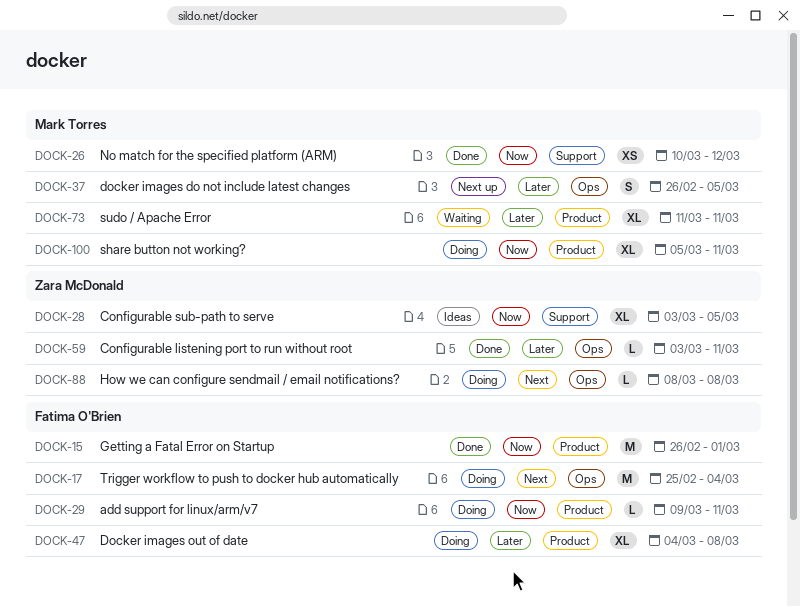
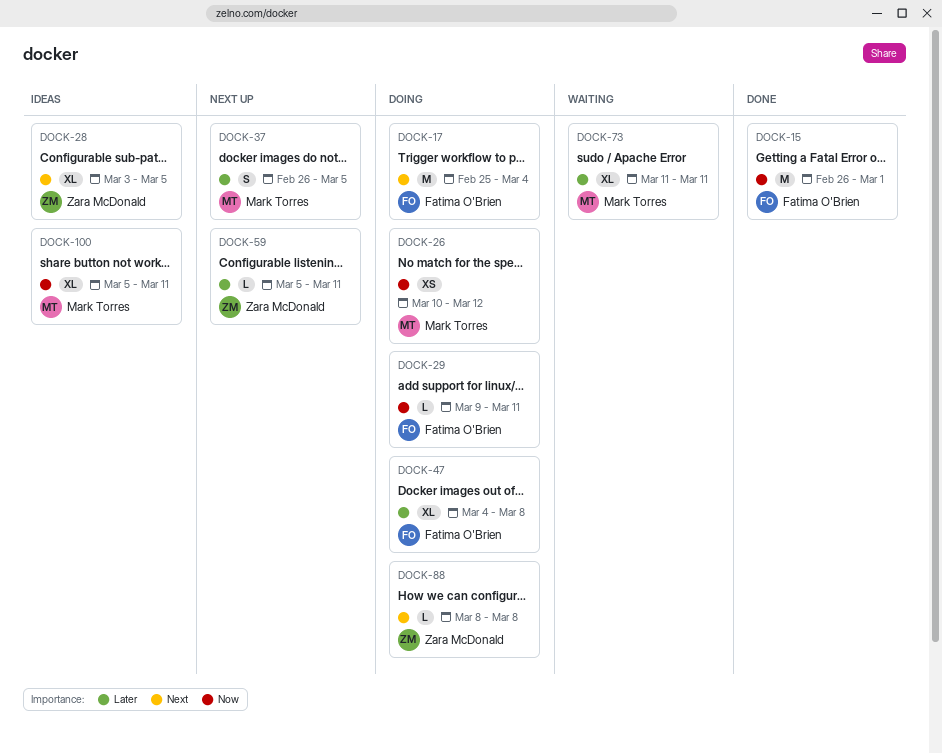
DOCK-26, status: Done -> Doing
DOCK-28, priority: Now -> Next
DOCK-59, status: Done -> Next up
DOCK-59, start: Mar 3 -> Mar 5
DOCK-100, status: Doing -> Ideas

